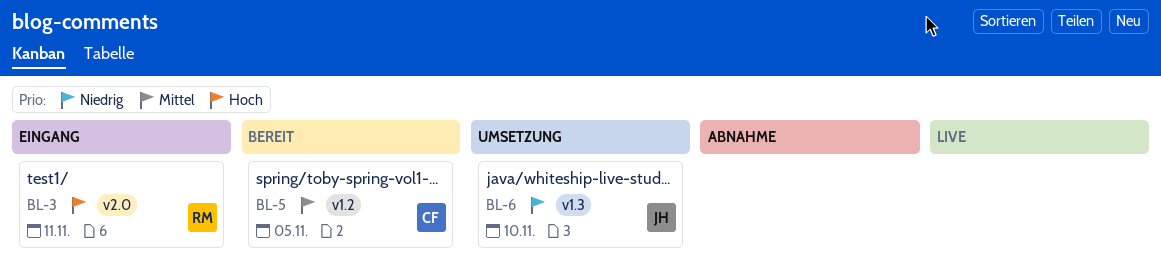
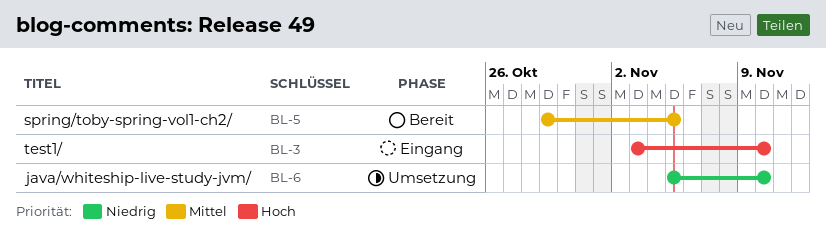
BL-3, due: Nov 11 -> Nov 10

